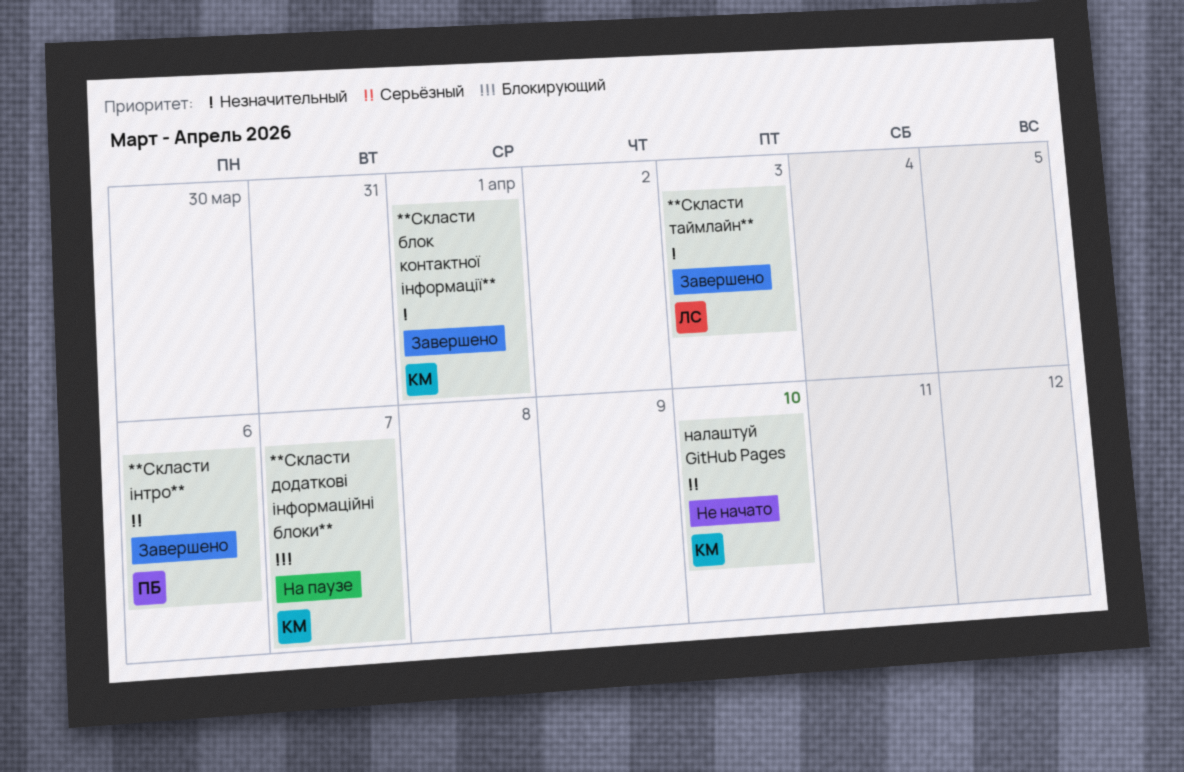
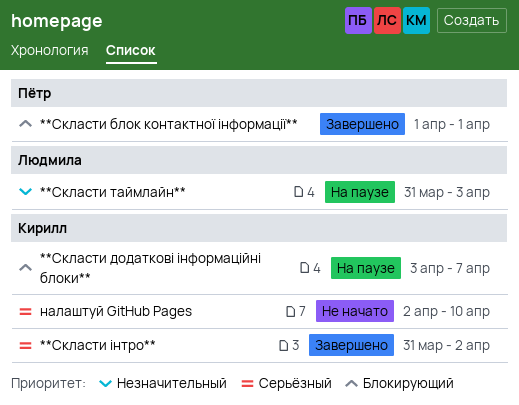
**Скласти блок контактної інформації**, owner: Кирилл -> Пётр
**Скласти блок контактної інформації**, priority: Незначительный -> Блокирующий
**Скласти таймлайн**, status: Завершено -> На паузе
**Скласти інтро**, owner: Пётр -> Кирилл
**Скласти інтро**, due: Apr 6 -> Apr 2

